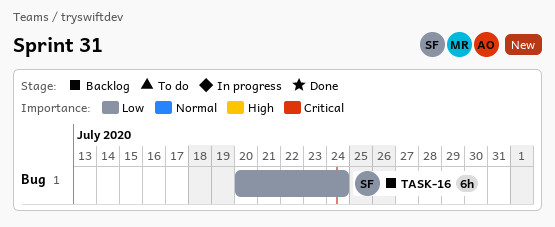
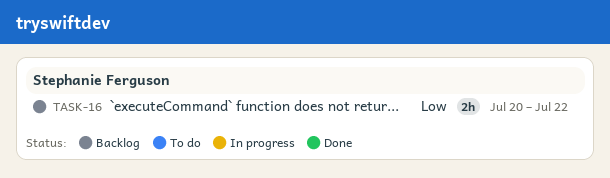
TASK-16, estimate: 6h -> 2h
TASK-16, due: Jul 24 -> Jul 22

